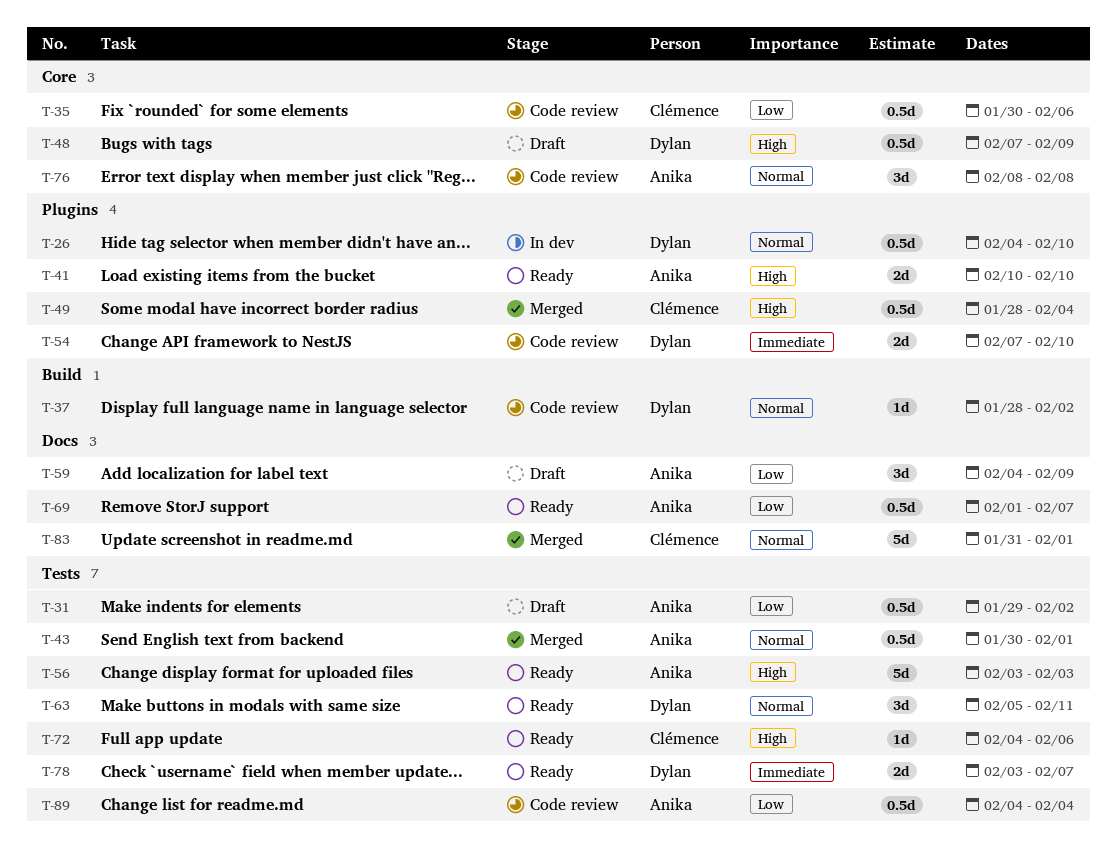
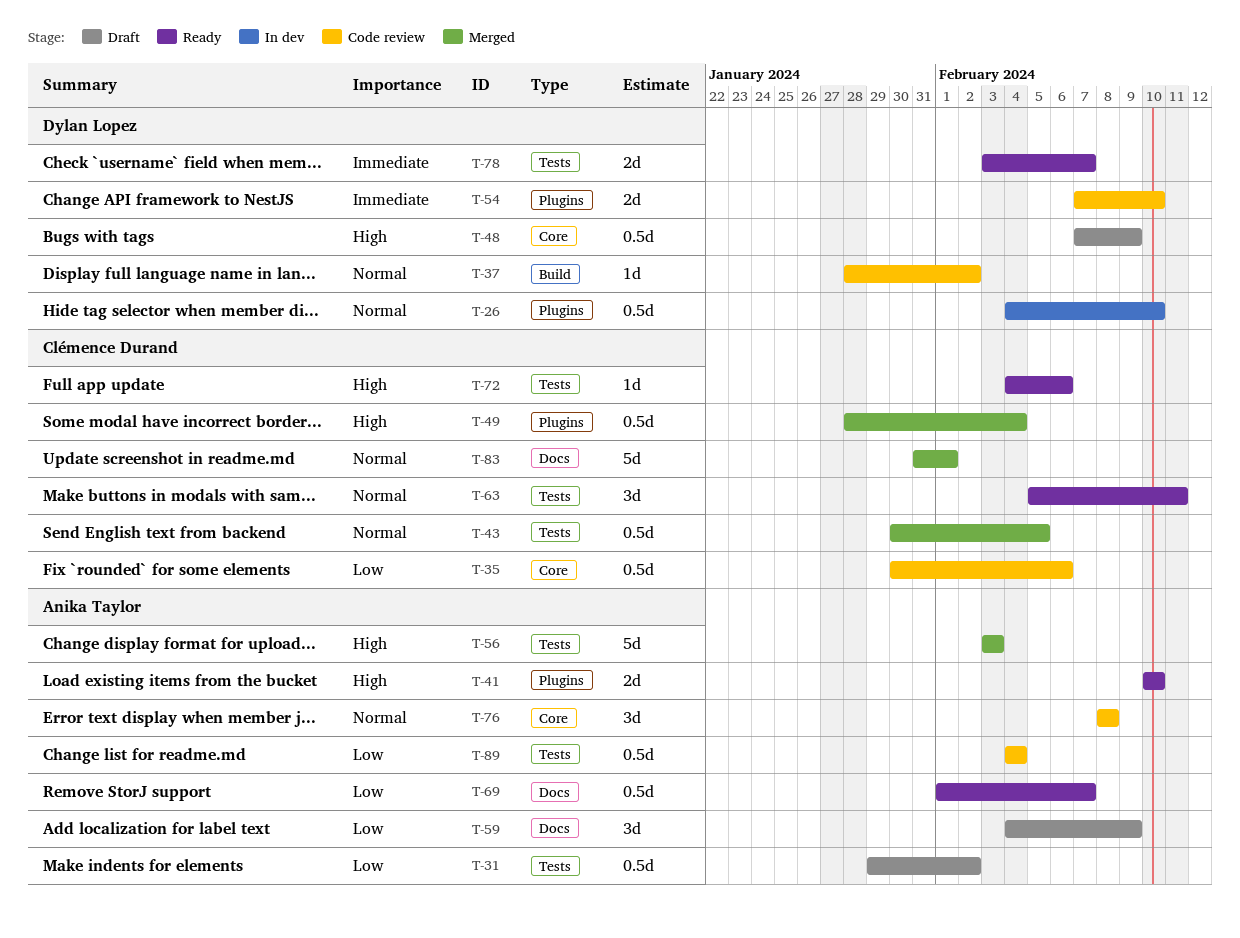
T-43, owner: Anika Taylor -> Clémence Durand
T-43, due: Feb 1 -> Feb 5
T-56, status: Ready -> Merged
T-63, owner: Dylan Lopez -> Clémence Durand

